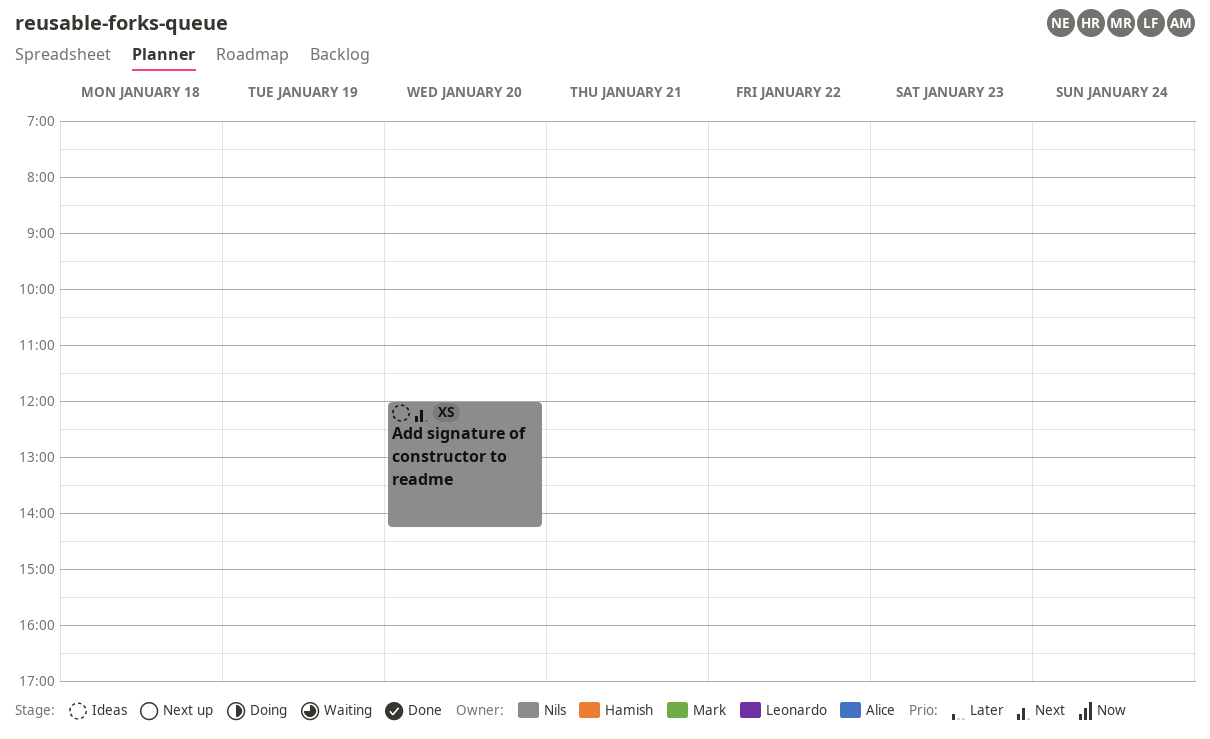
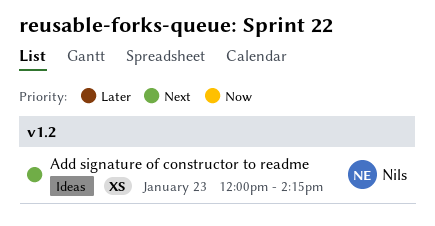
Add signature of constructor to readme, day: Jan 20 -> Jan 23

